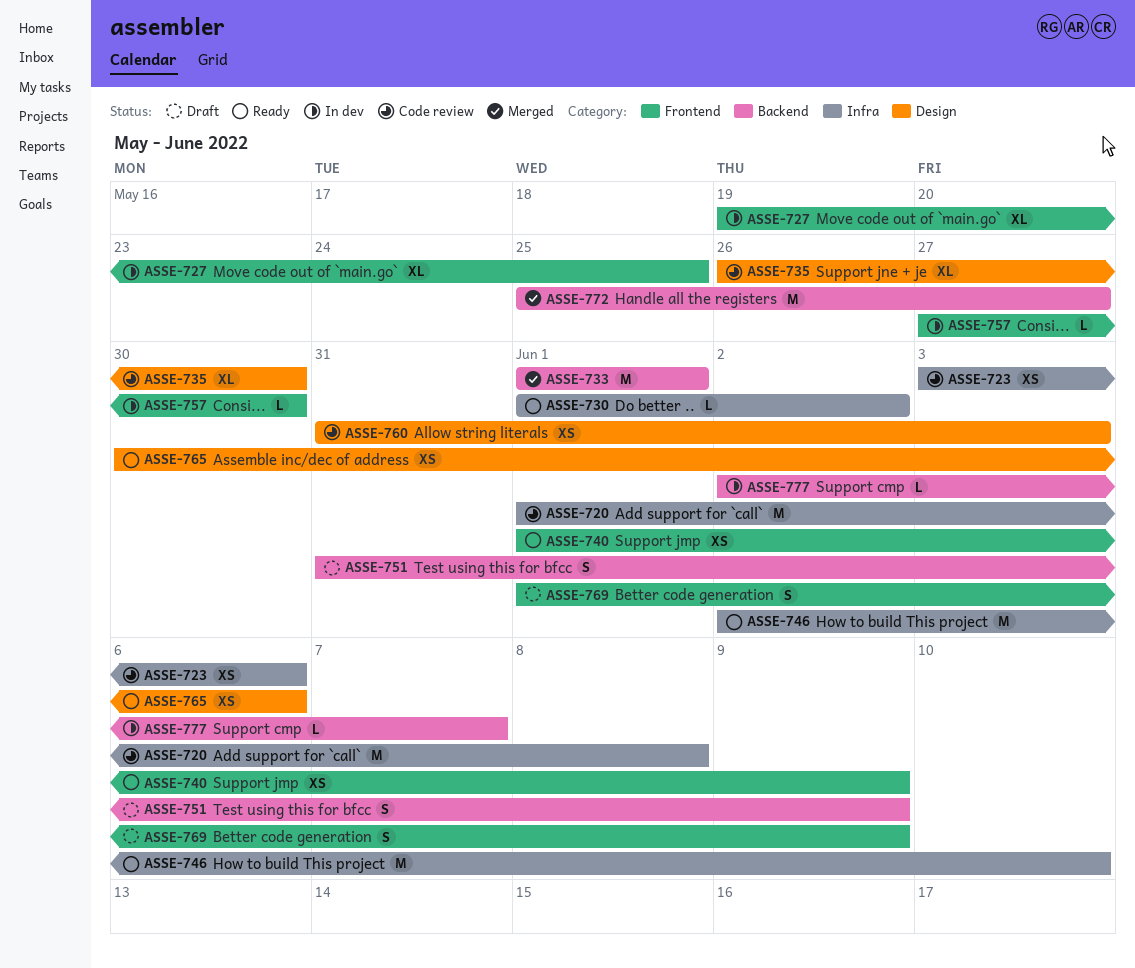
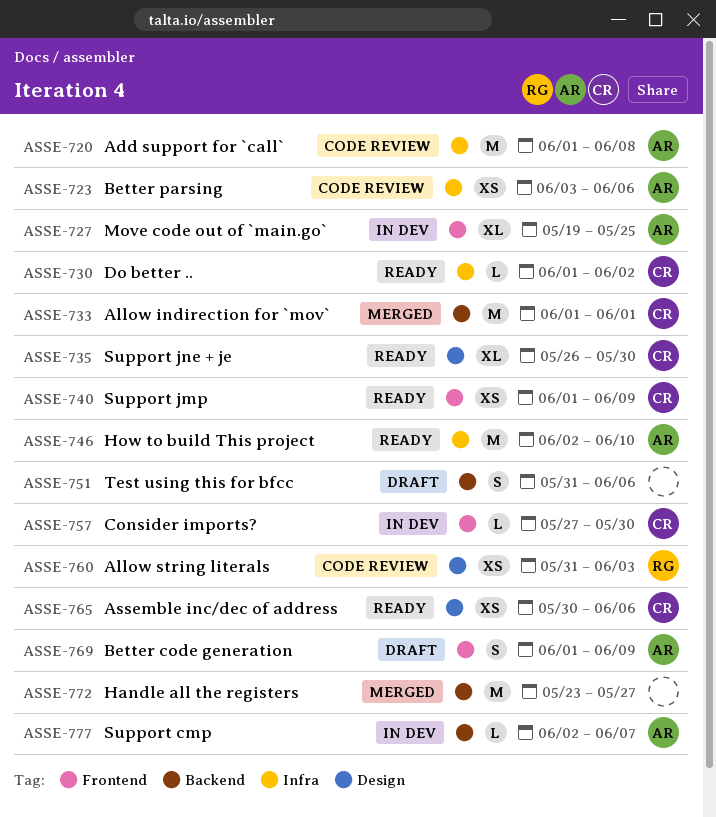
ASSE-735, status: Code review -> Ready
ASSE-751, due: Jun 9 -> Jun 6
ASSE-772, start: May 25 -> May 23

